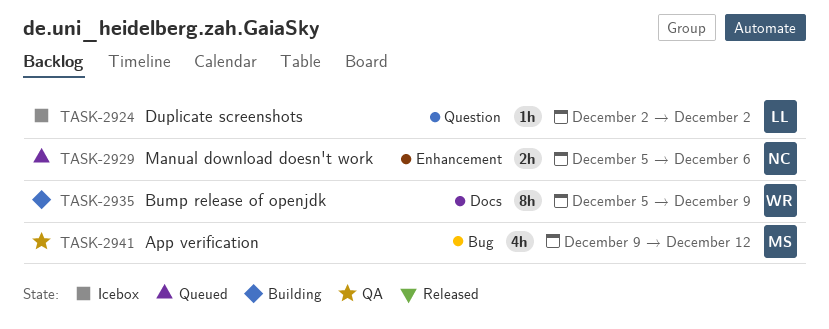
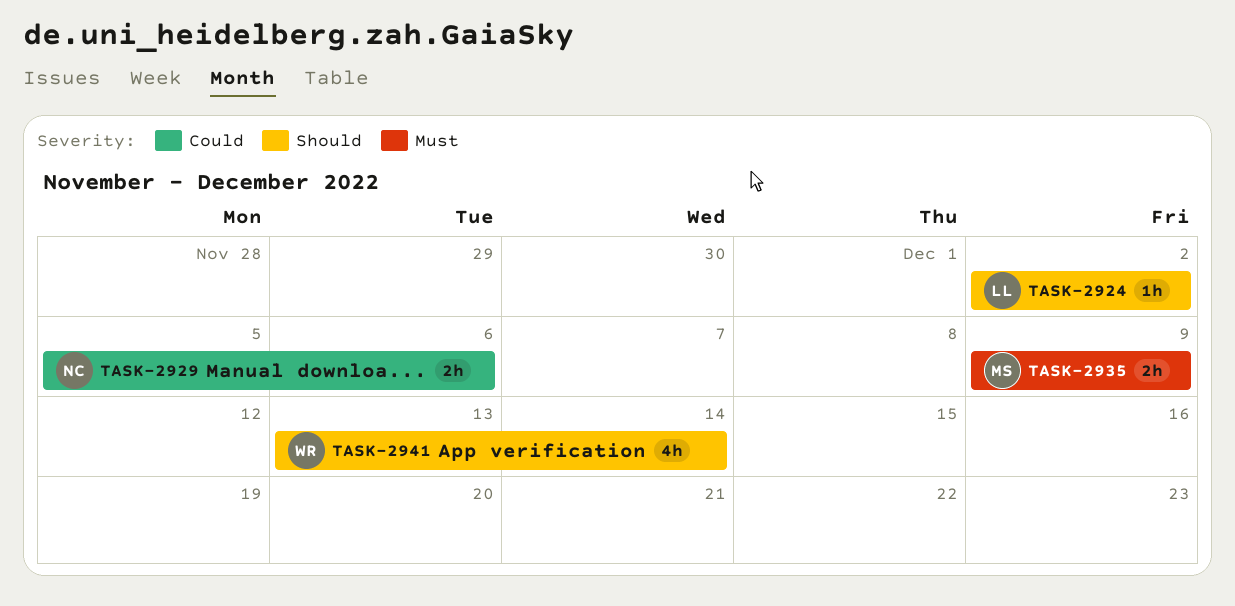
TASK-2935, owner: WR -> MS
TASK-2935, estimate: 8h -> 2h
TASK-2935, start: Dec 5 -> Dec 9
TASK-2941, owner: MS -> WR
TASK-2941, start: Dec 9 -> Dec 13
TASK-2941, due: Dec 12 -> Dec 14

